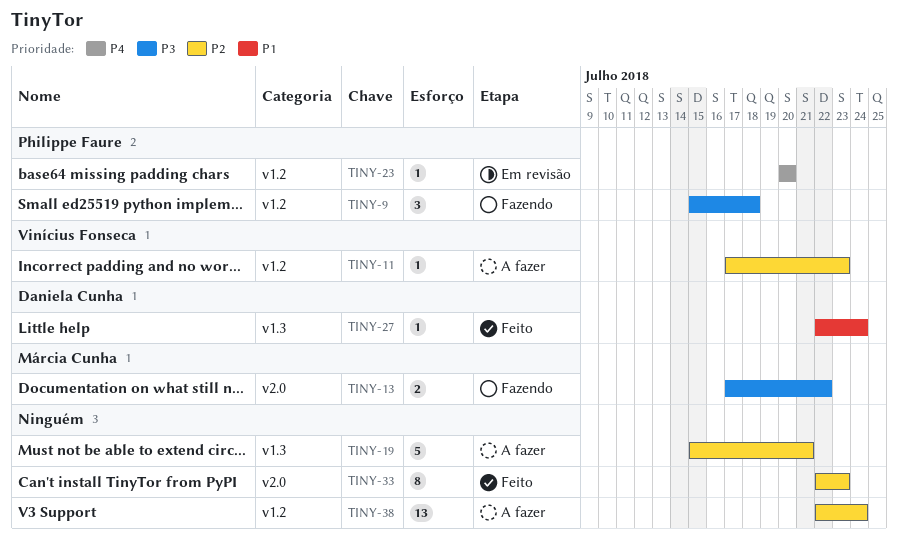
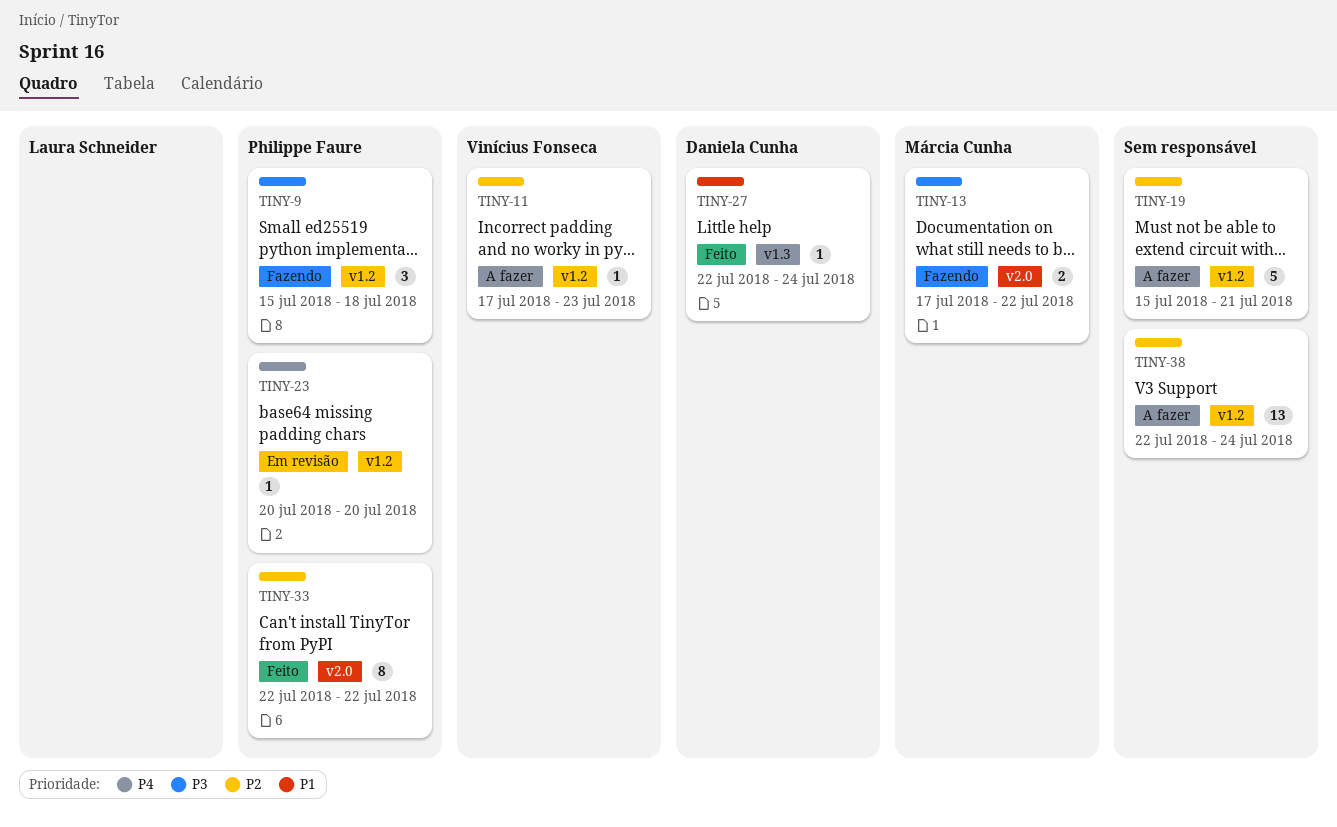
TINY-19, label: v1.3 -> v1.2
TINY-33, owner: none -> Philippe Faure
TINY-33, due: Jul 23 -> Jul 22

